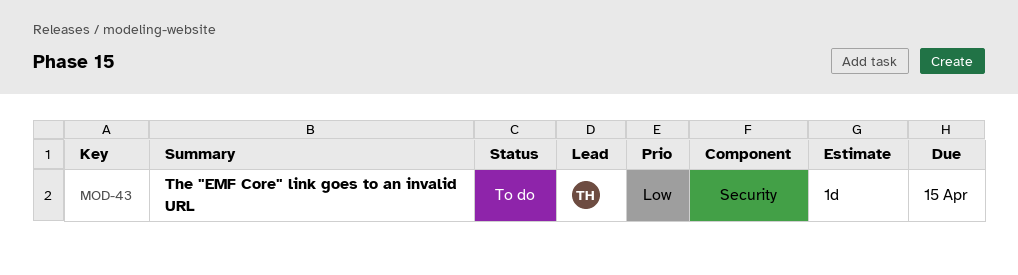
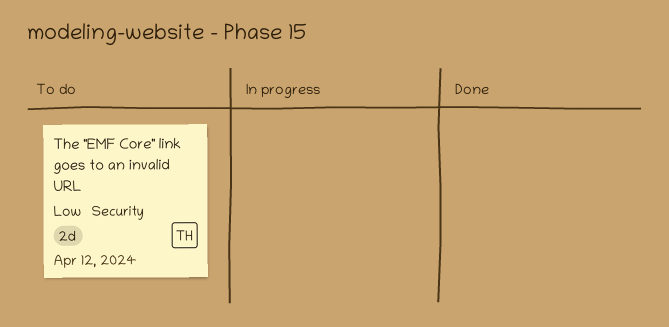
The "EMF Core" link goes to an invalid URL, estimate: 1d -> 2d
The "EMF Core" link goes to an invalid URL, due: Apr 15 -> Apr 12

